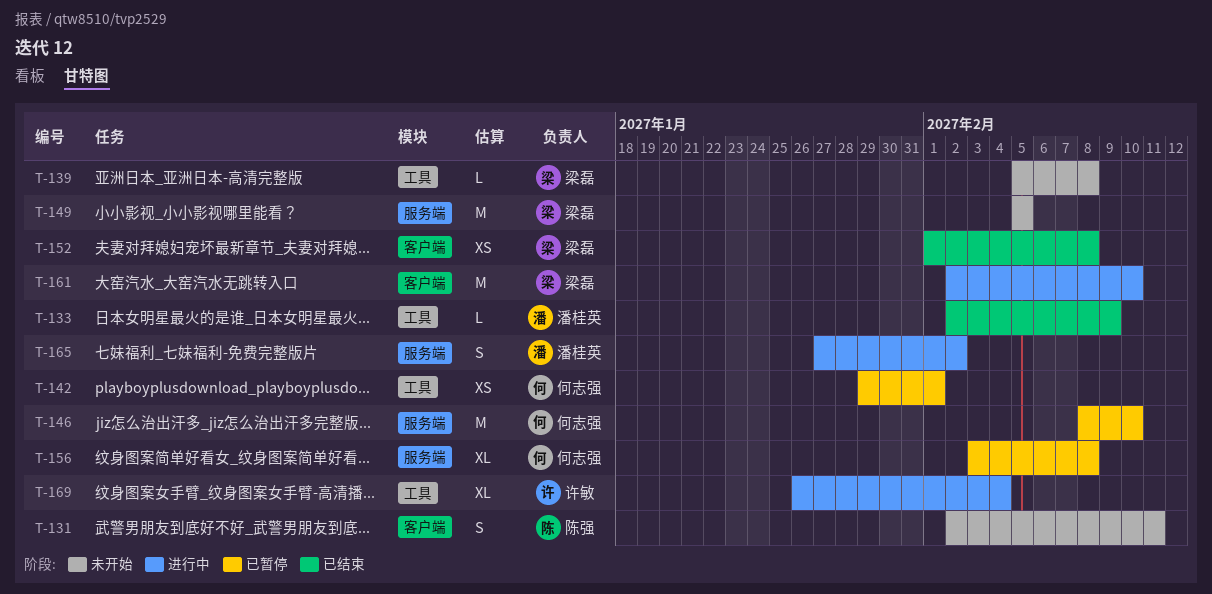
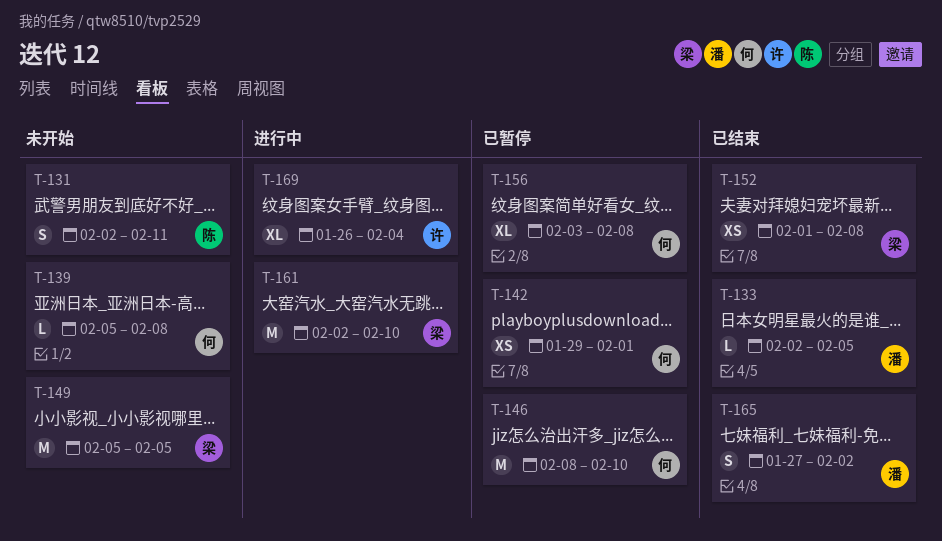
T-133, due: Feb 9 -> Feb 5
T-139, owner: 梁磊 -> 何志强
T-165, status: 进行中 -> 已结束

